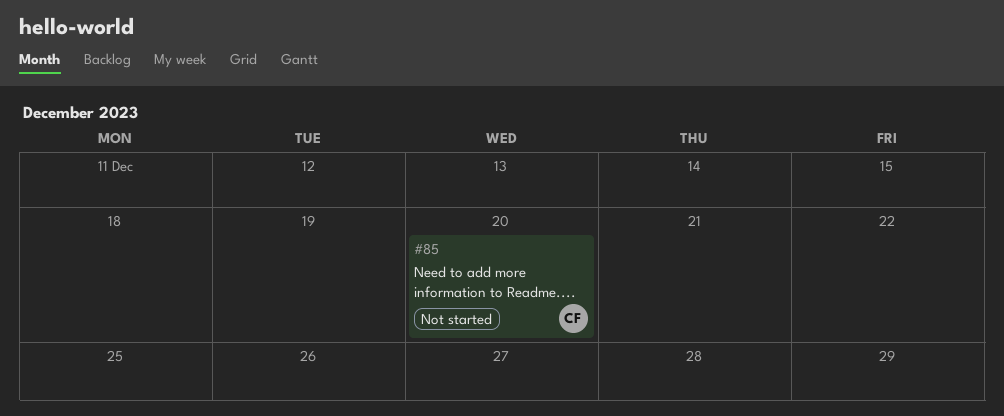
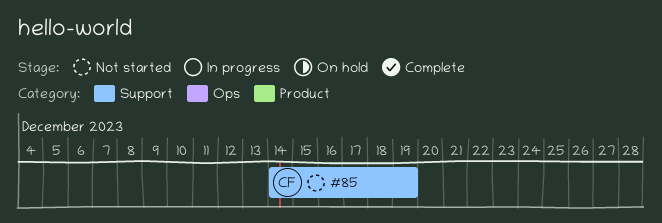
#85, due: Dec 20 -> Dec 19

